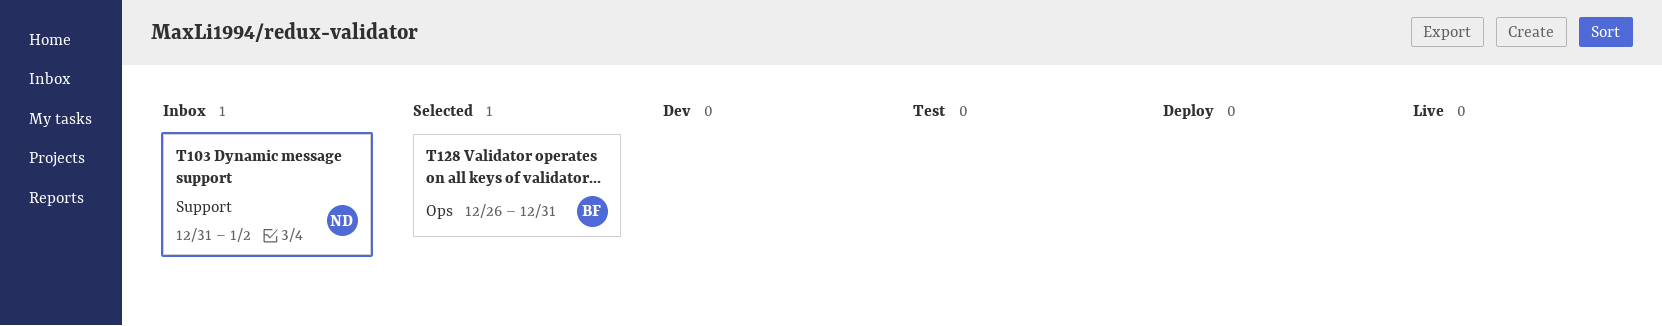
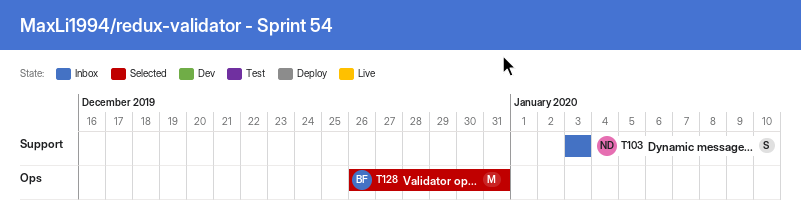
T103, start: Dec 31 -> Jan 3
T103, due: Jan 2 -> Jan 3

